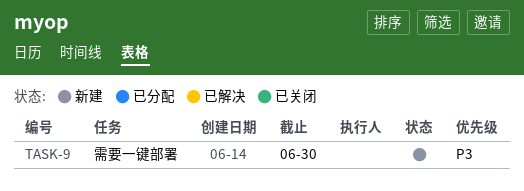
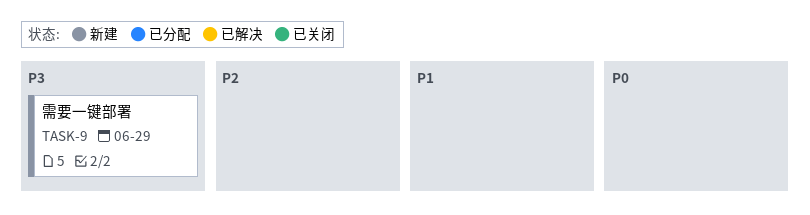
TASK-9, due: Jun 30 -> Jun 29

